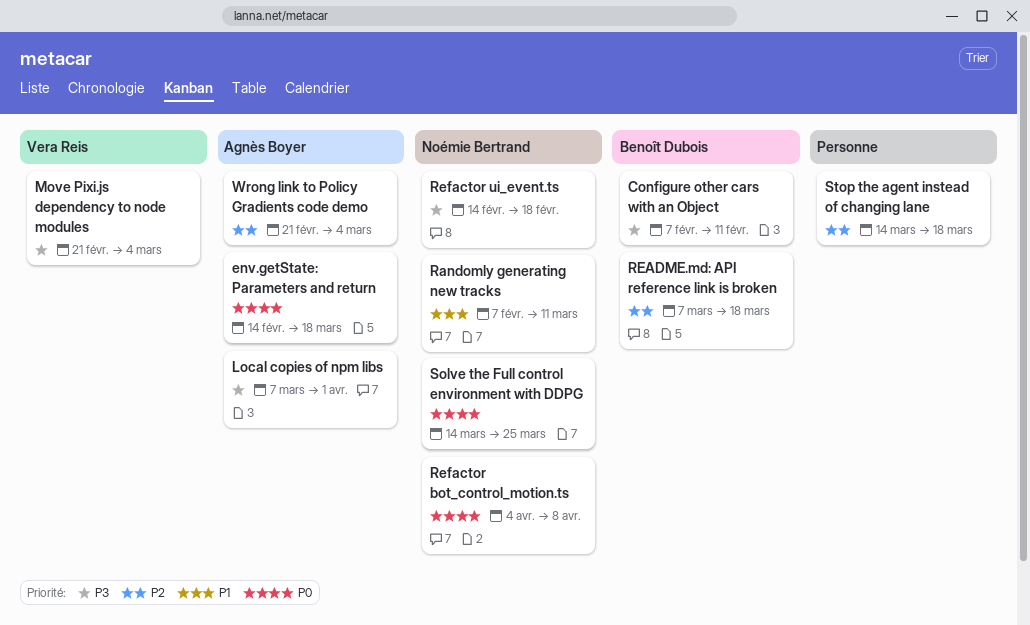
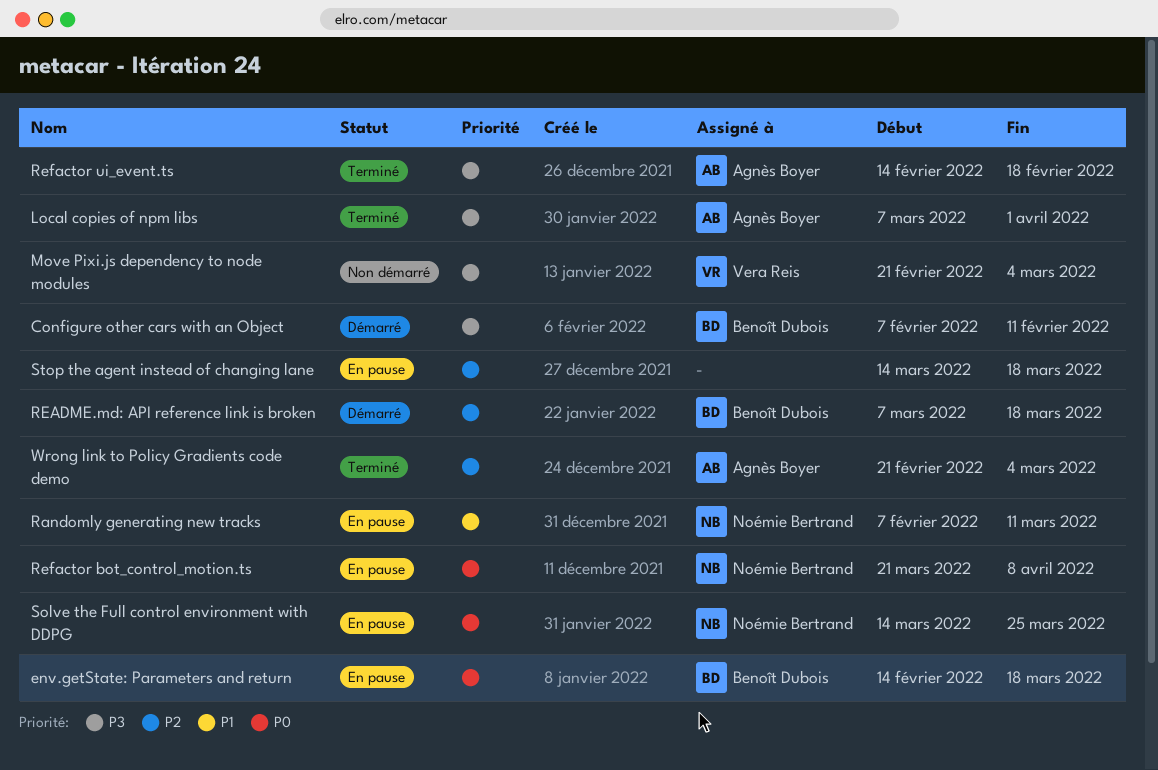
env.getState: Parameters and return, owner: Agnès Boyer -> Benoît Dubois
Refactor bot_control_motion.ts, start: Apr 4 -> Mar 21
Refactor ui_event.ts, owner: Noémie Bertrand -> Agnès Boyer

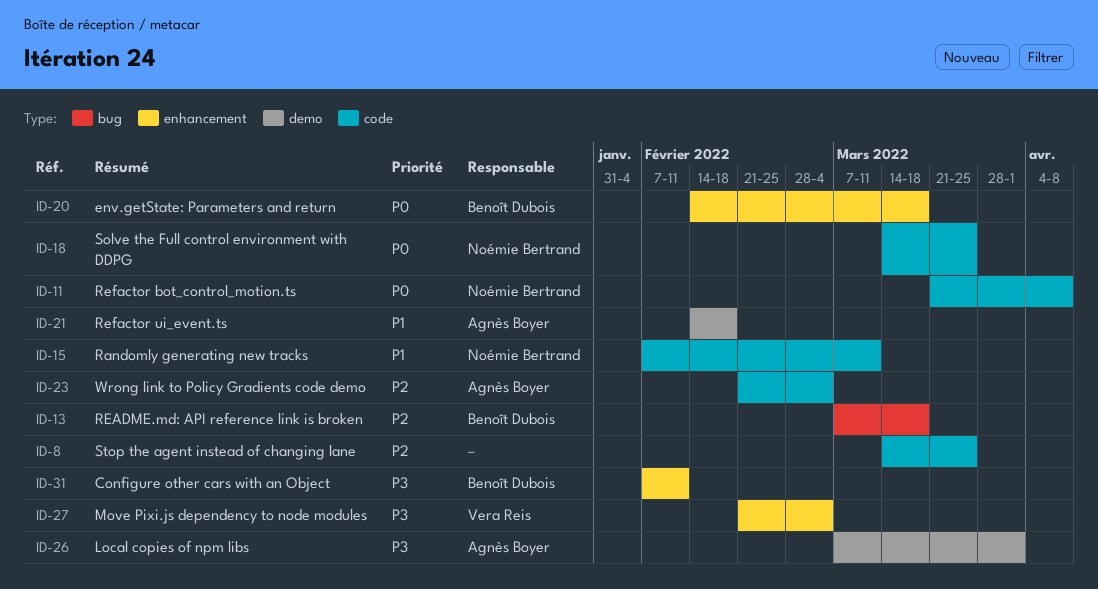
Refactor ui_event.ts, priority: P3 -> P1
Stop the agent instead of changing lane, due: Mar 18 -> Mar 25

